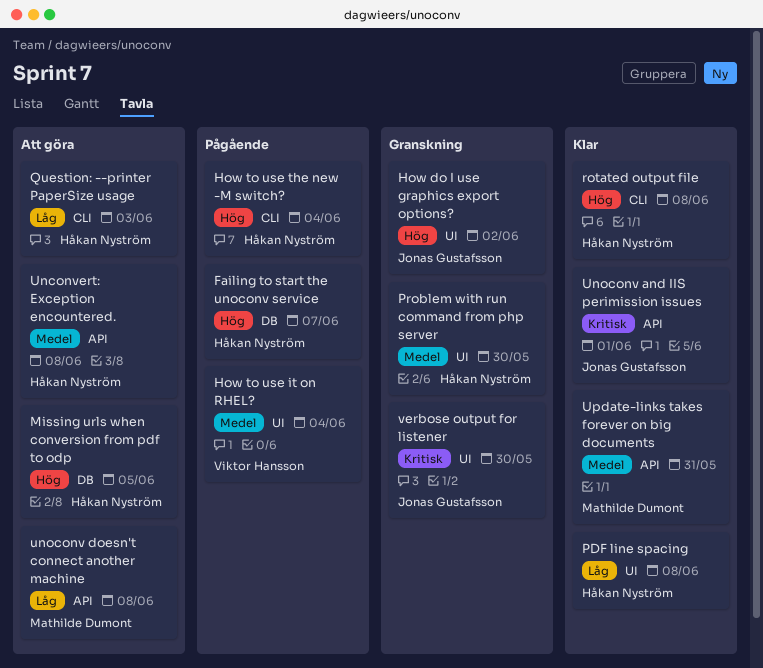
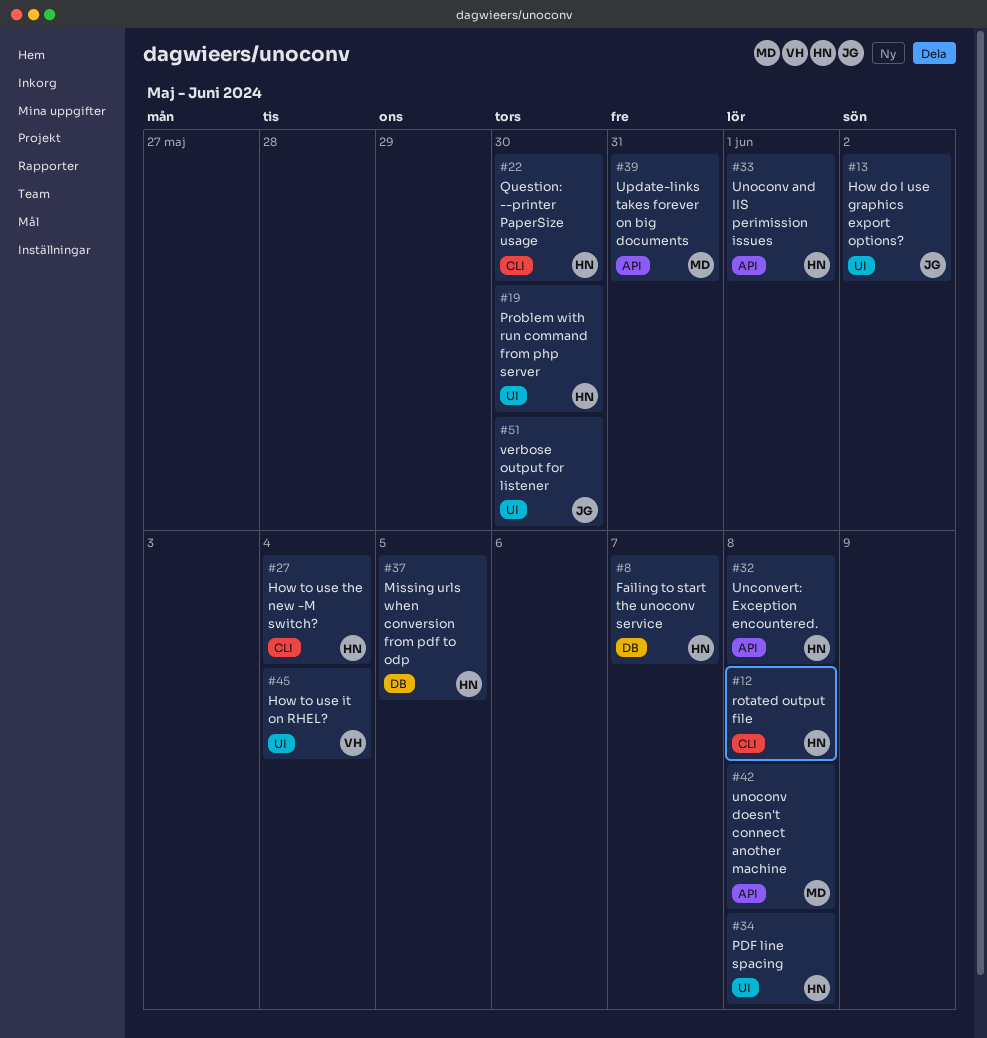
Question: --printer PaperSize usage, due: Jun 3 -> May 30
Unoconv and IIS perimission issues, owner: Jonas Gustafsson -> Håkan Nyström

